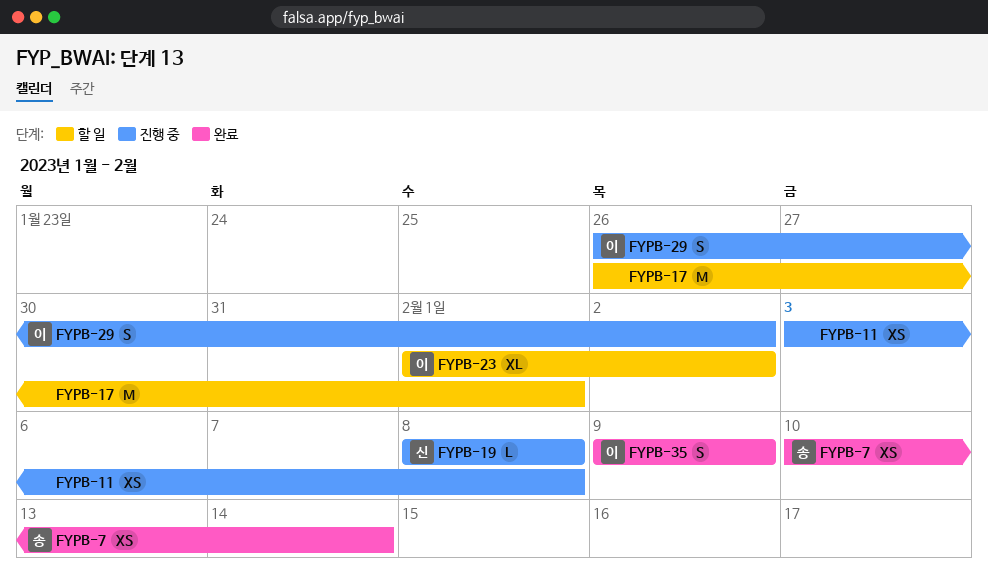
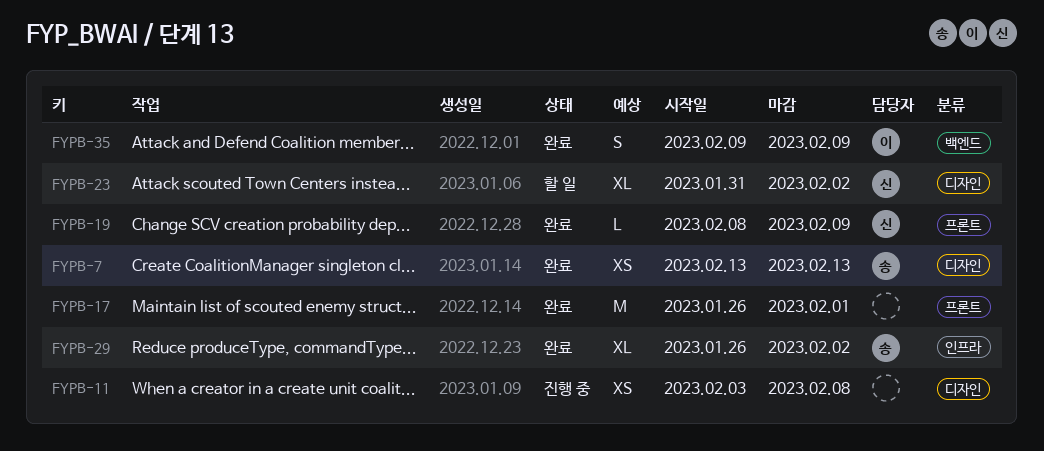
FYPB-7, start: Feb 10 -> Feb 13
FYPB-7, due: Feb 14 -> Feb 13
FYPB-17, status: 할 일 -> 완료
FYPB-19, status: 진행 중 -> 완료
FYPB-19, due: Feb 8 -> Feb 9
FYPB-23, owner: 이 -> 신
FYPB-23, start: Feb 1 -> Jan 31
FYPB-29, status: 진행 중 -> 완료
FYPB-29, owner: 이 -> 송
FYPB-29, estimate: S -> XL

